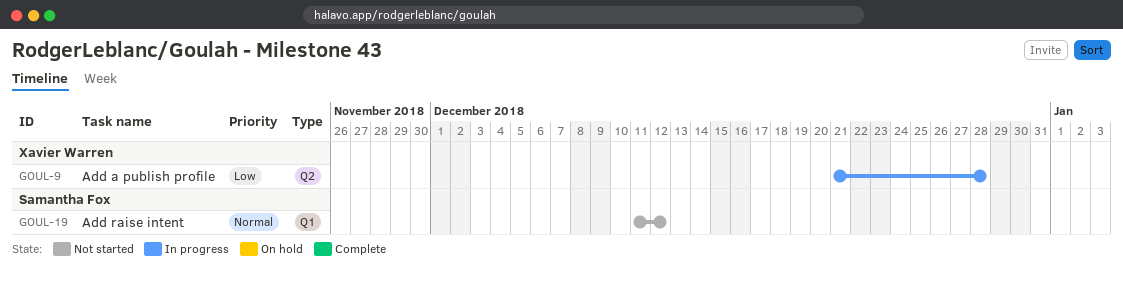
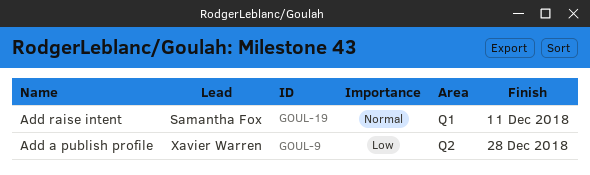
GOUL-19, due: Dec 12 -> Dec 11

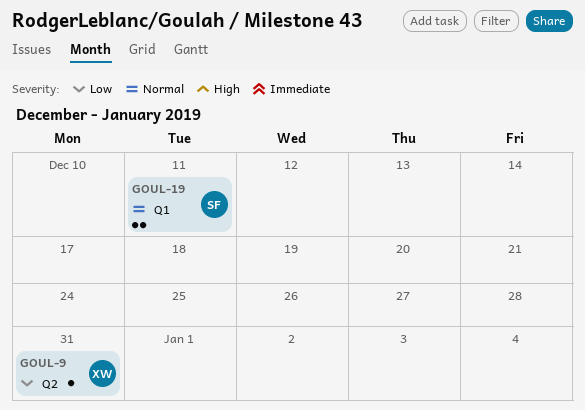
GOUL-9, due: Dec 28 -> Dec 31

